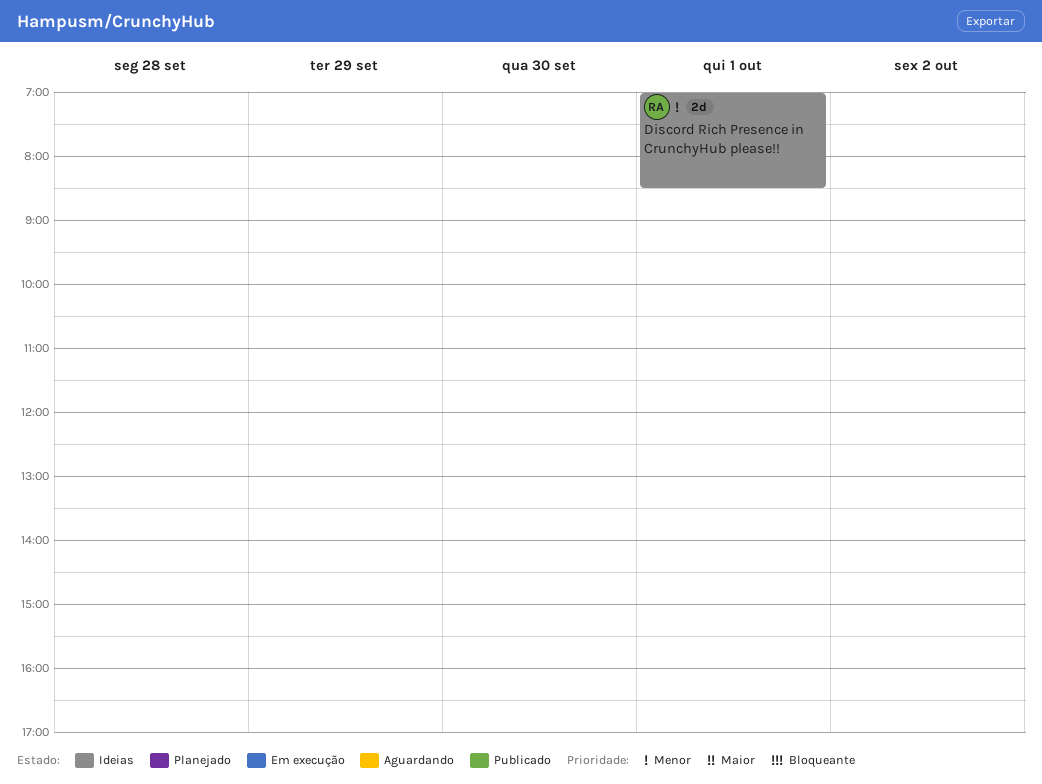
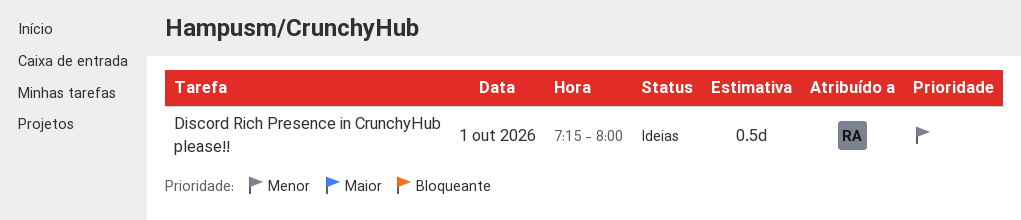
Discord Rich Presence in CrunchyHub please!!, estimate: 2d -> 0.5d
Discord Rich Presence in CrunchyHub please!!, begins: 07:00 -> 07:15
Discord Rich Presence in CrunchyHub please!!, ends: 08:30 -> 08:00

